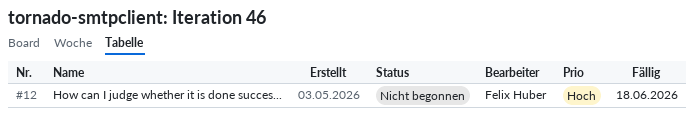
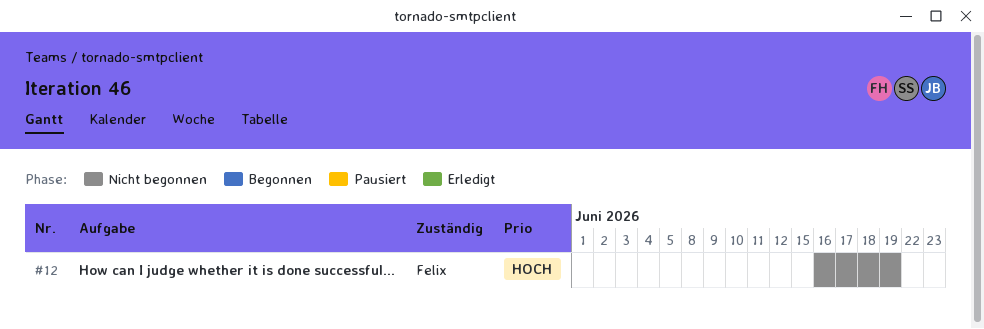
#12, due: Jun 18 -> Jun 19

